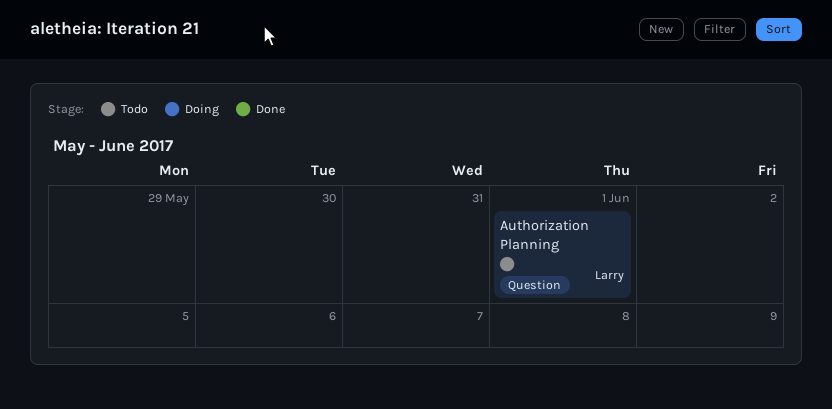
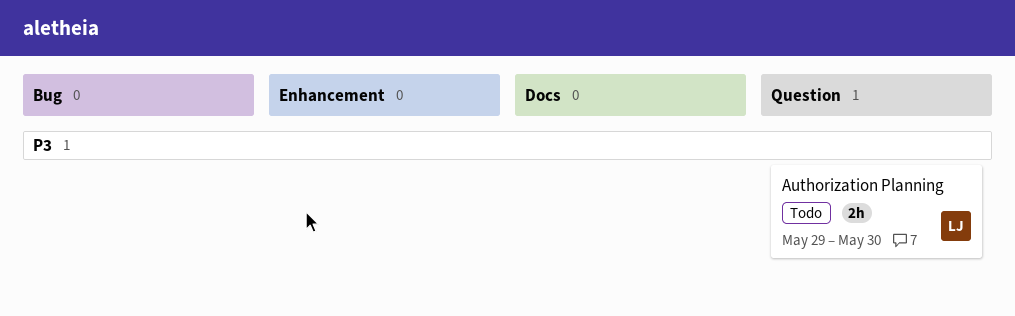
Authorization Planning, due: Jun 1 -> May 30

